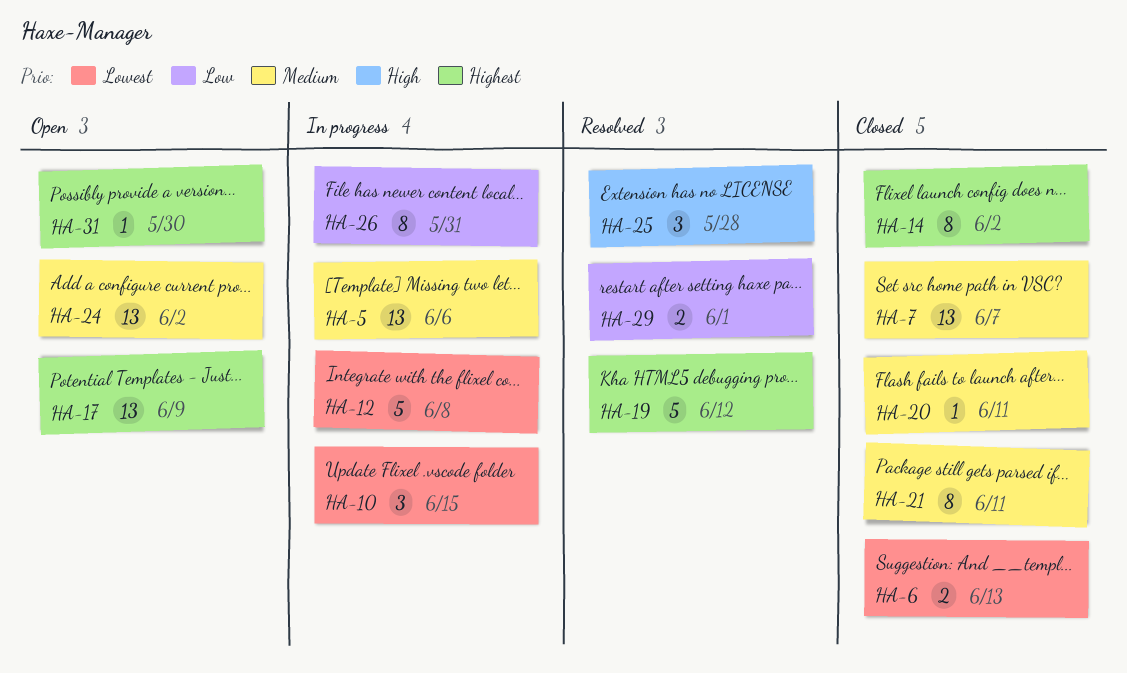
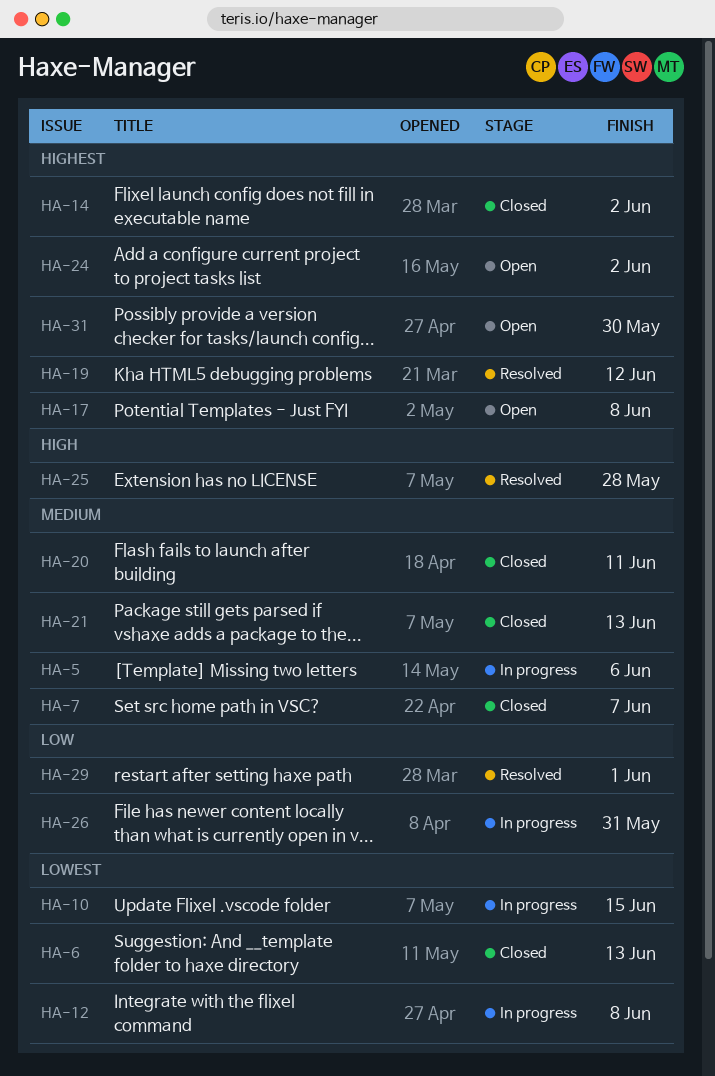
HA-17, due: Jun 9 -> Jun 8
HA-21, due: Jun 11 -> Jun 13
HA-24, priority: Medium -> Highest

